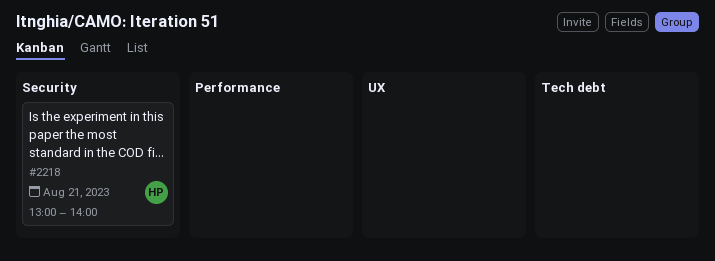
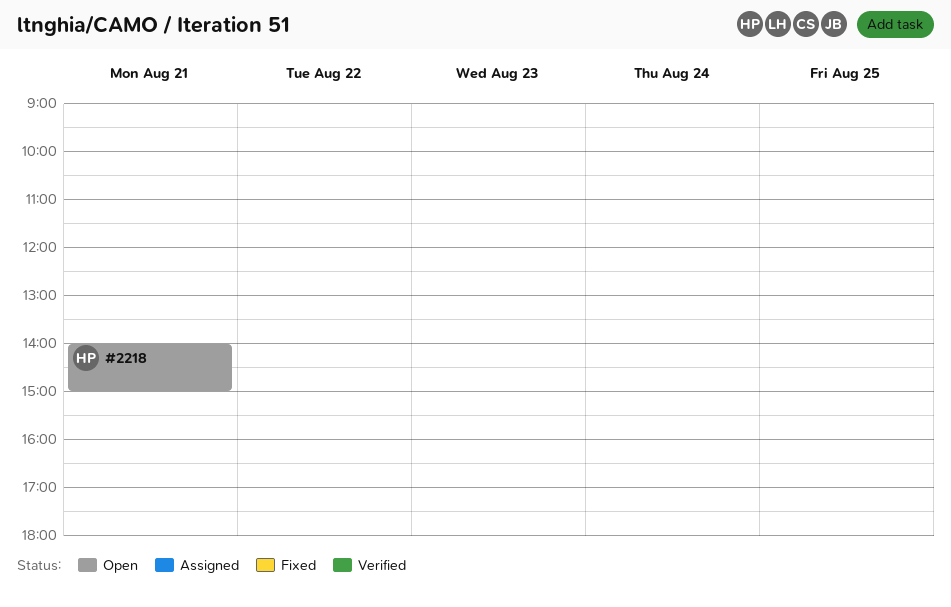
#2218, begins: 13:00 -> 14:00
#2218, ends: 14:00 -> 15:00

